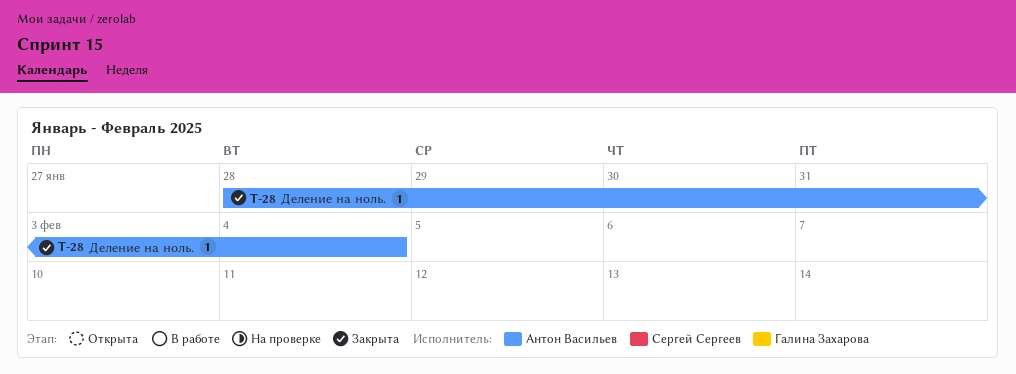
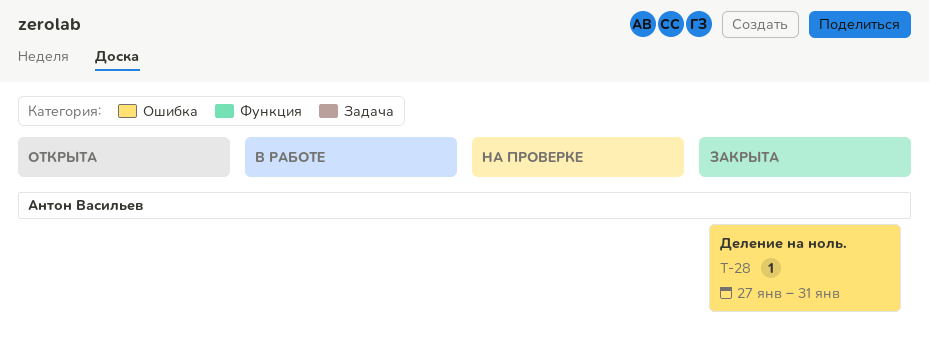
T-28, start: Jan 28 -> Jan 27
T-28, due: Feb 4 -> Jan 31

